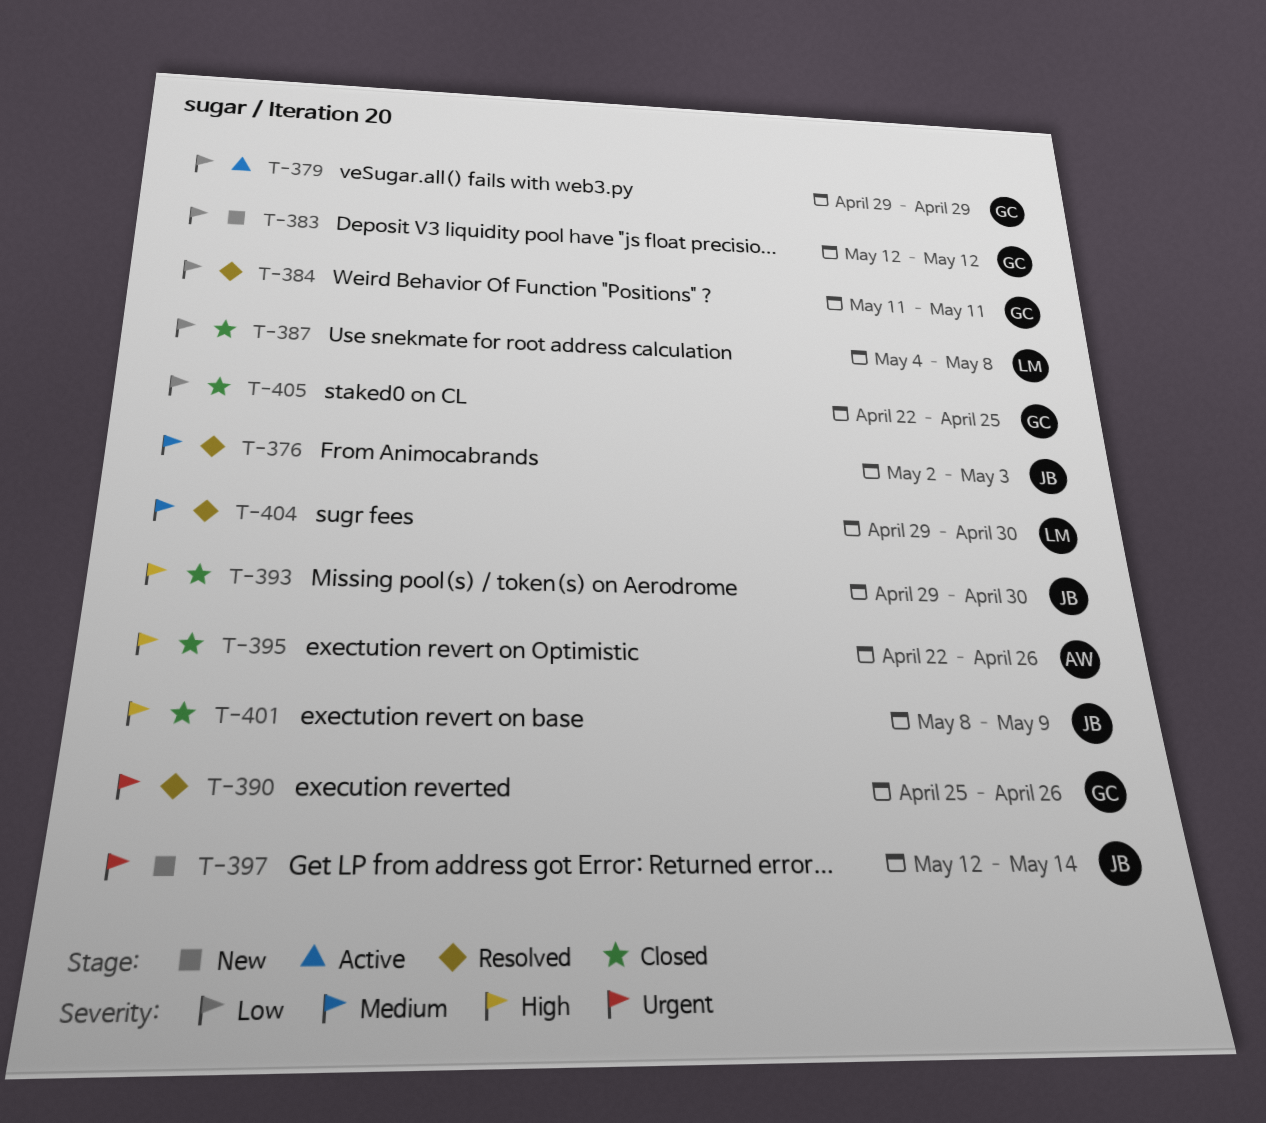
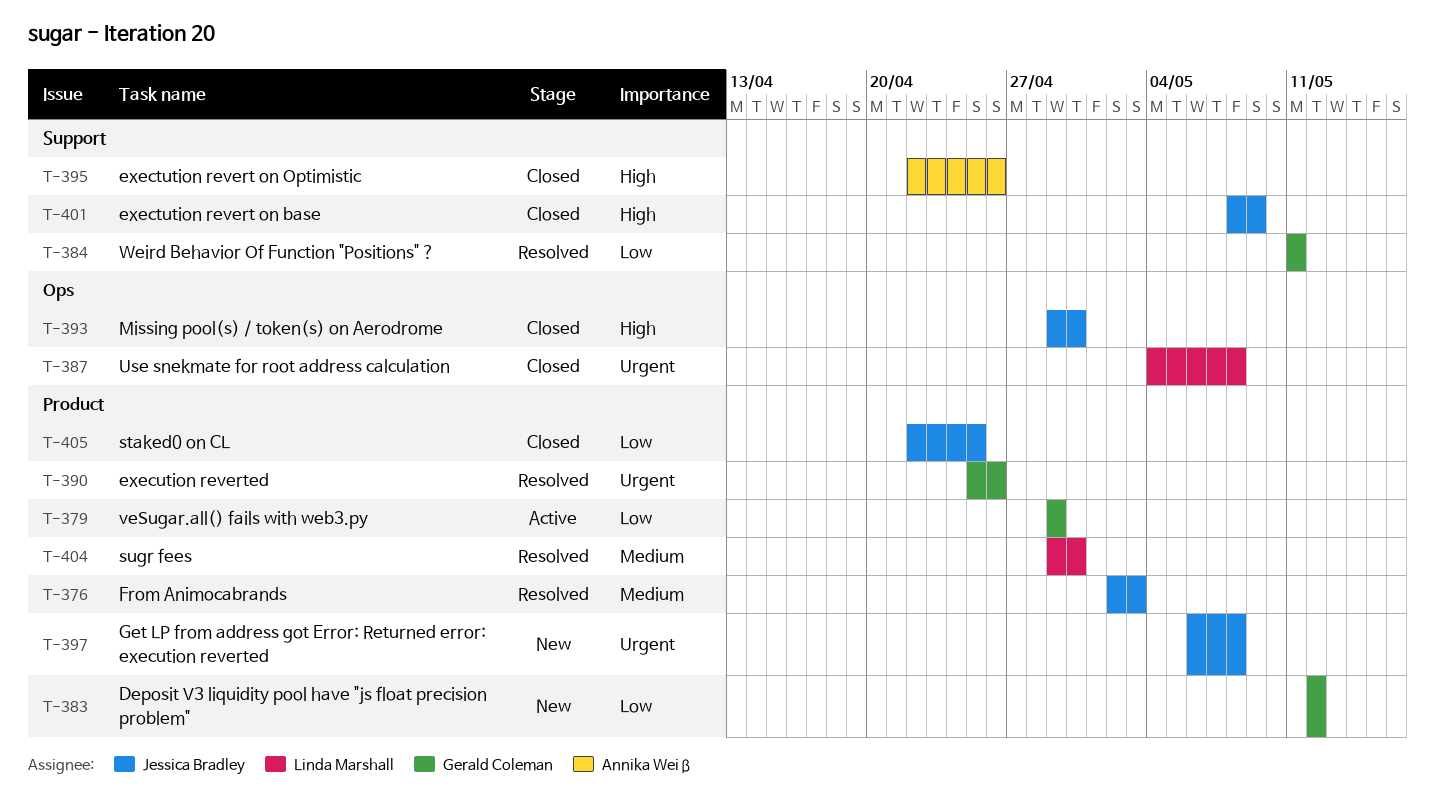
T-387, priority: Low -> Urgent
T-397, start: May 12 -> May 6
T-397, due: May 14 -> May 8
T-405, owner: Gerald Coleman -> Jessica Bradley

